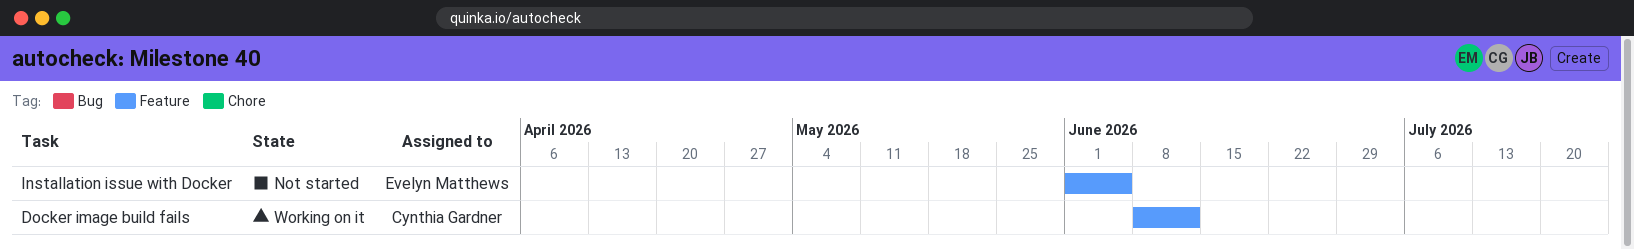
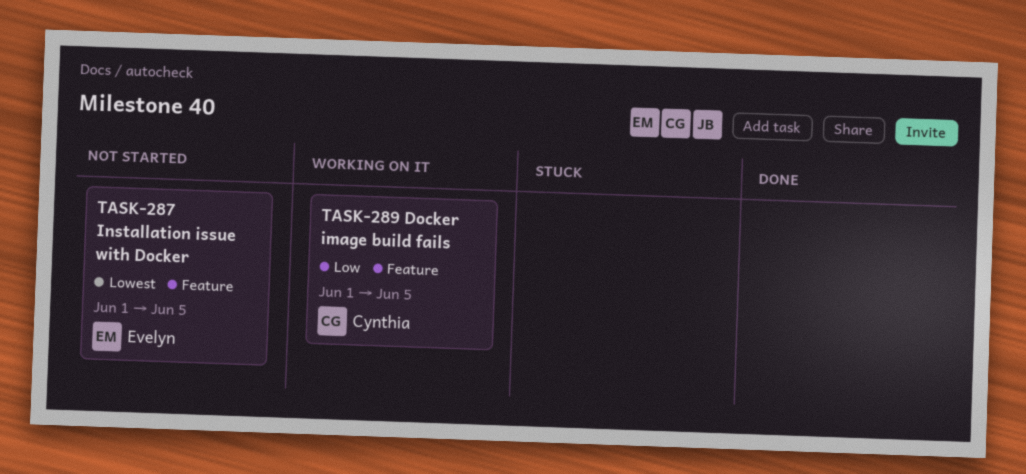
Docker image build fails, start: Jun 8 -> Jun 1
Docker image build fails, due: Jun 12 -> Jun 5

